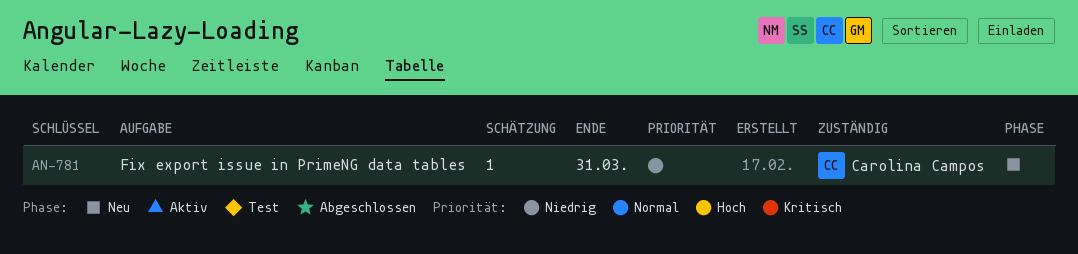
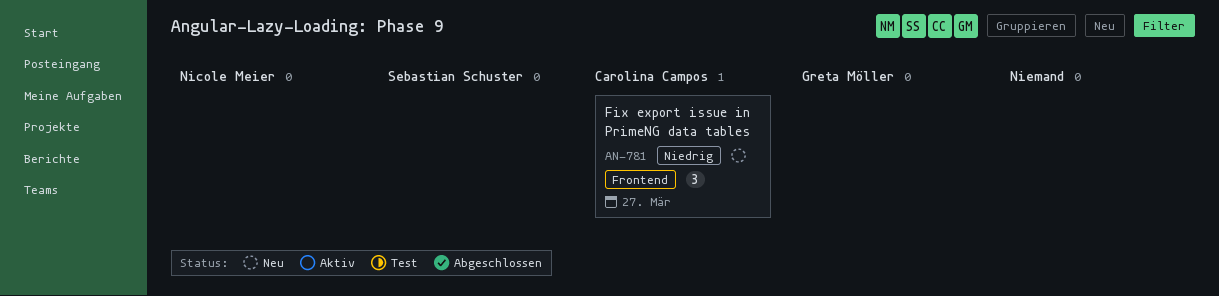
AN-781, estimate: 1 -> 3
AN-781, due: Mar 31 -> Mar 27

